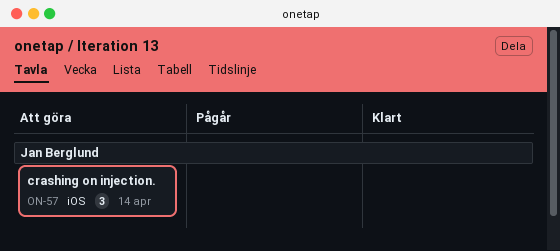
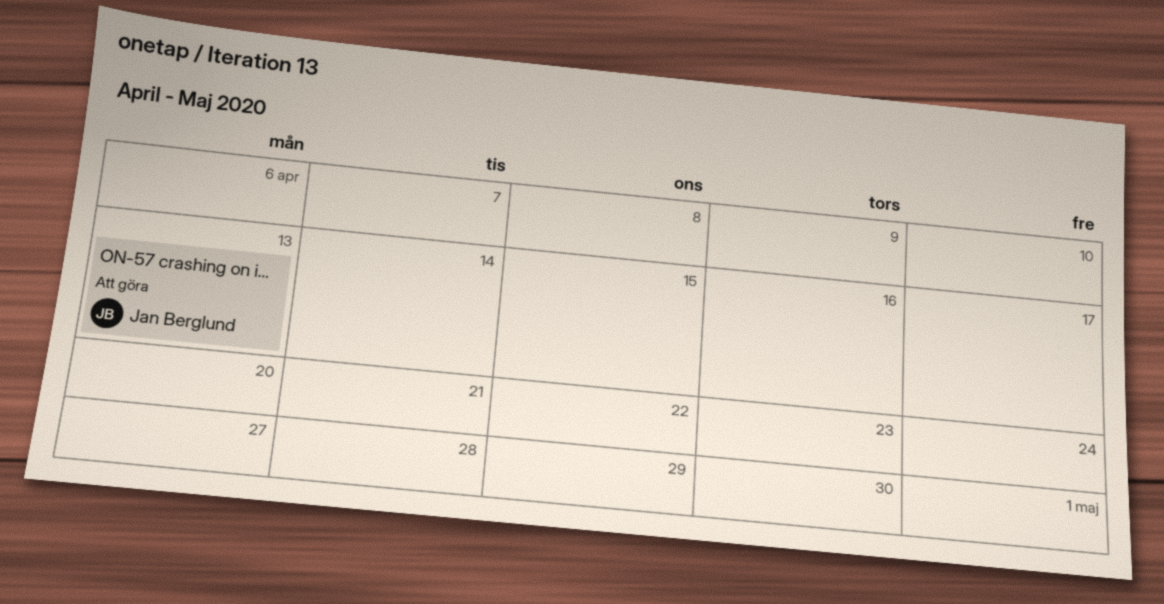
ON-57, due: Apr 14 -> Apr 13

